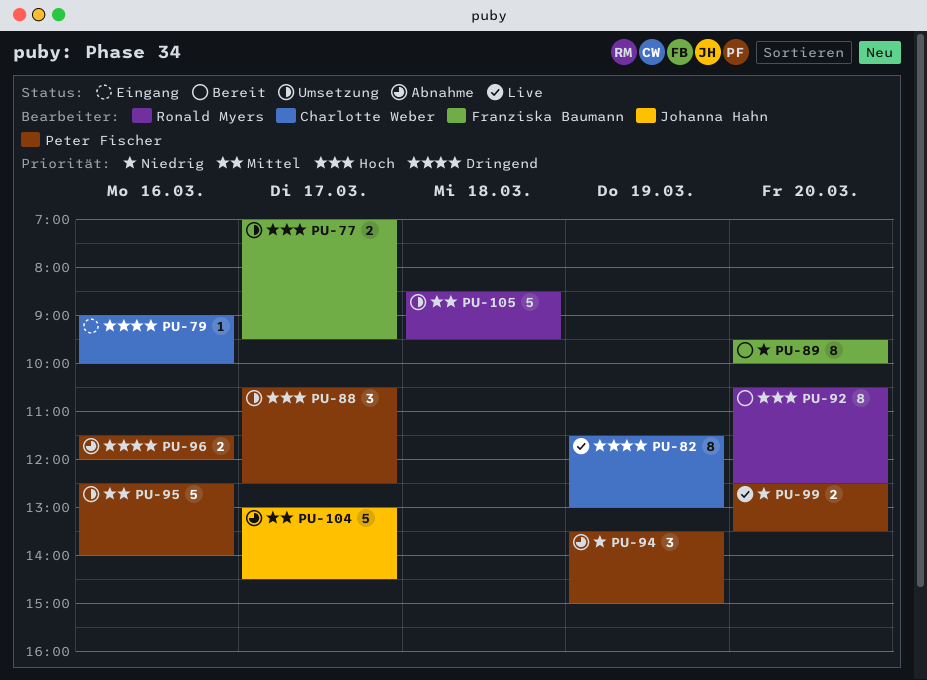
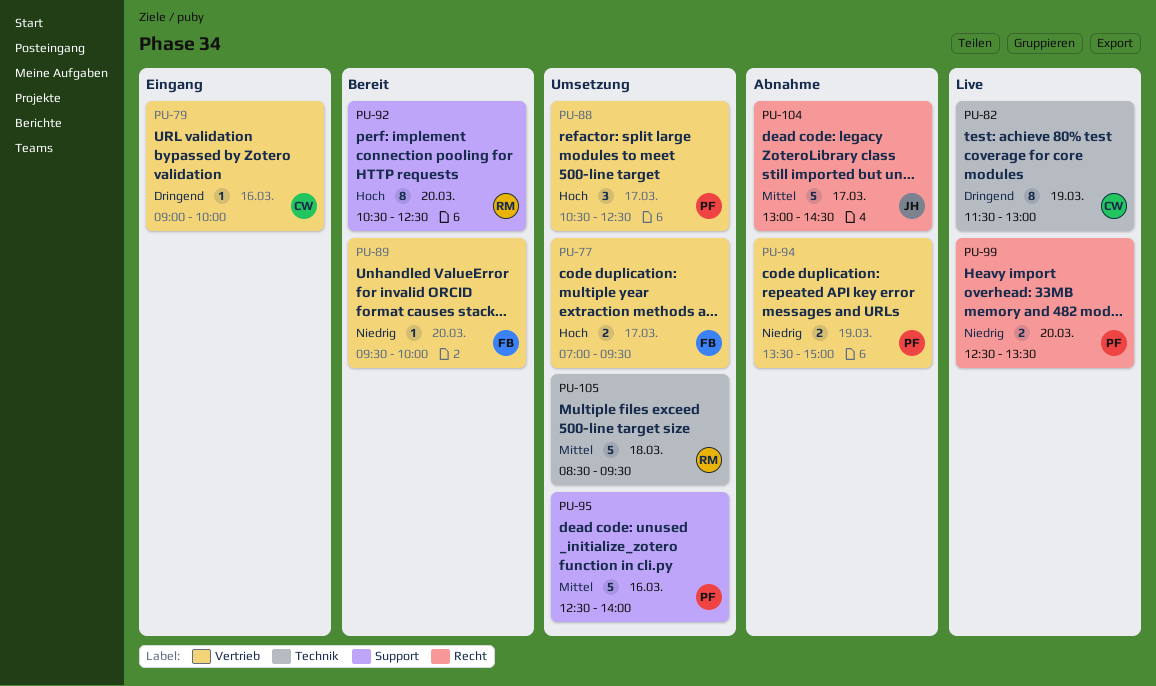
PU-89, estimate: 8 -> 1
PU-94, estimate: 3 -> 2
PU-96: present -> none

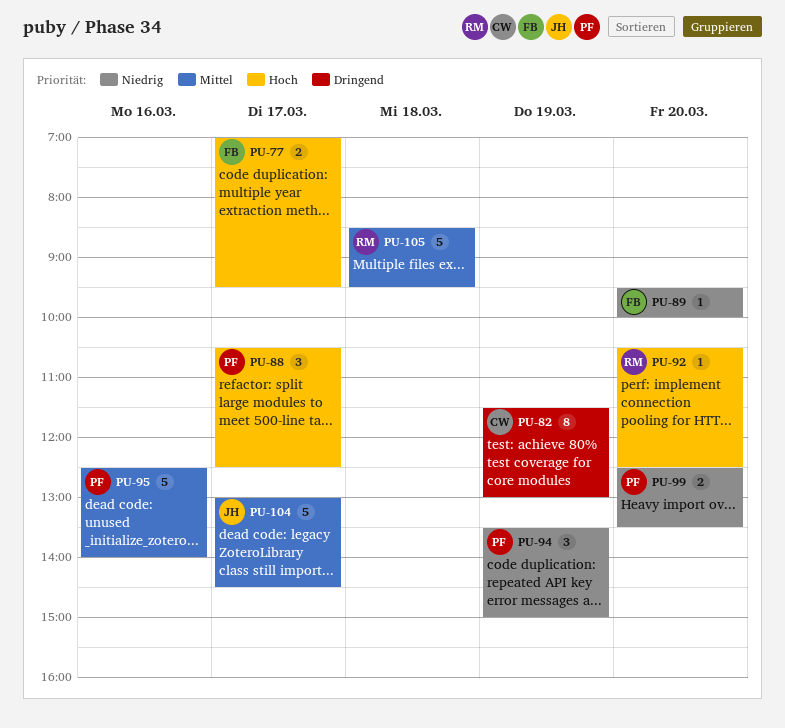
PU-79: present -> none
PU-92, estimate: 8 -> 1
PU-94, estimate: 2 -> 3

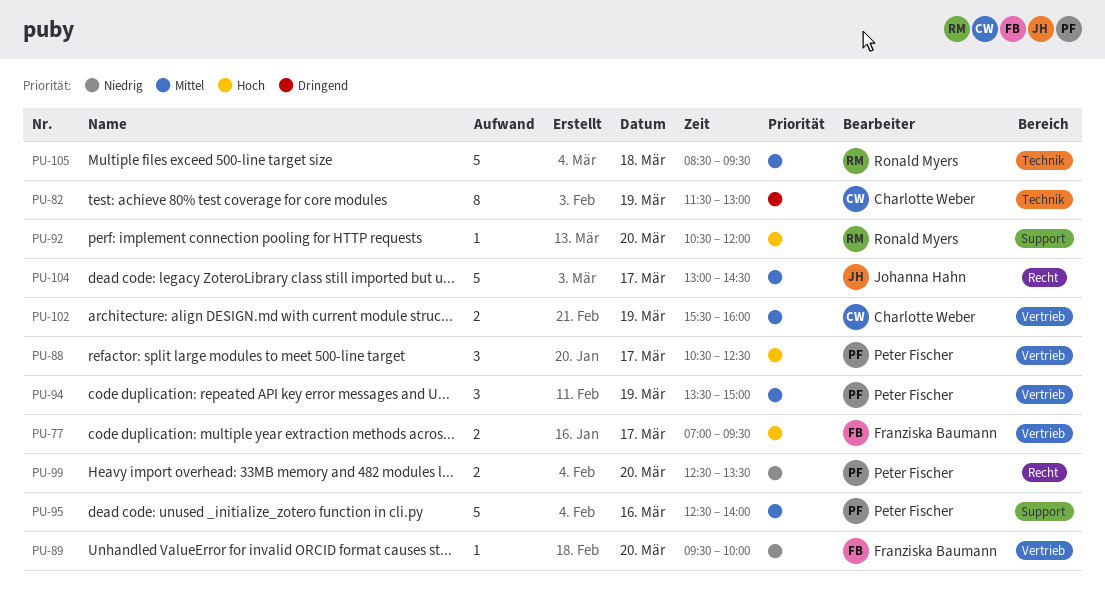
PU-92, ends: 12:30 -> 12:00
PU-94, priority: Niedrig -> Mittel
PU-102: none -> present

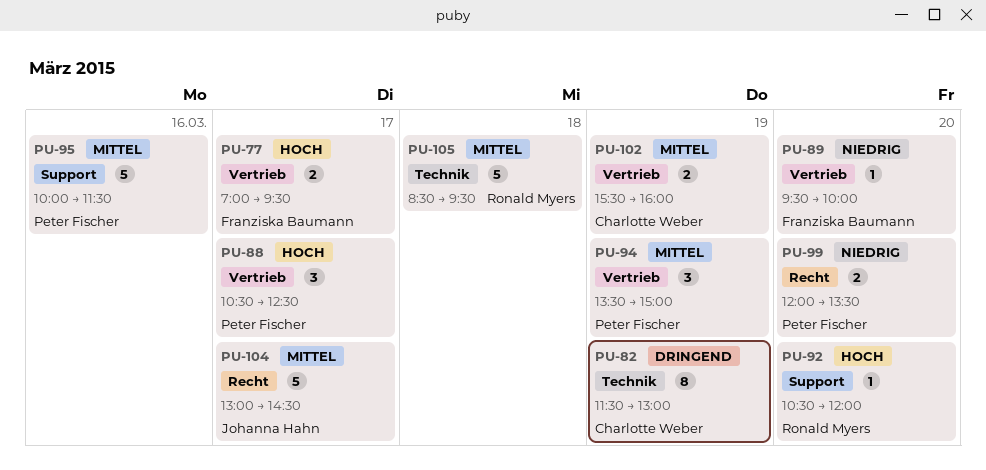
PU-95, begins: 12:30 -> 10:00
PU-95, ends: 14:00 -> 11:30
PU-99, begins: 12:30 -> 12:00

